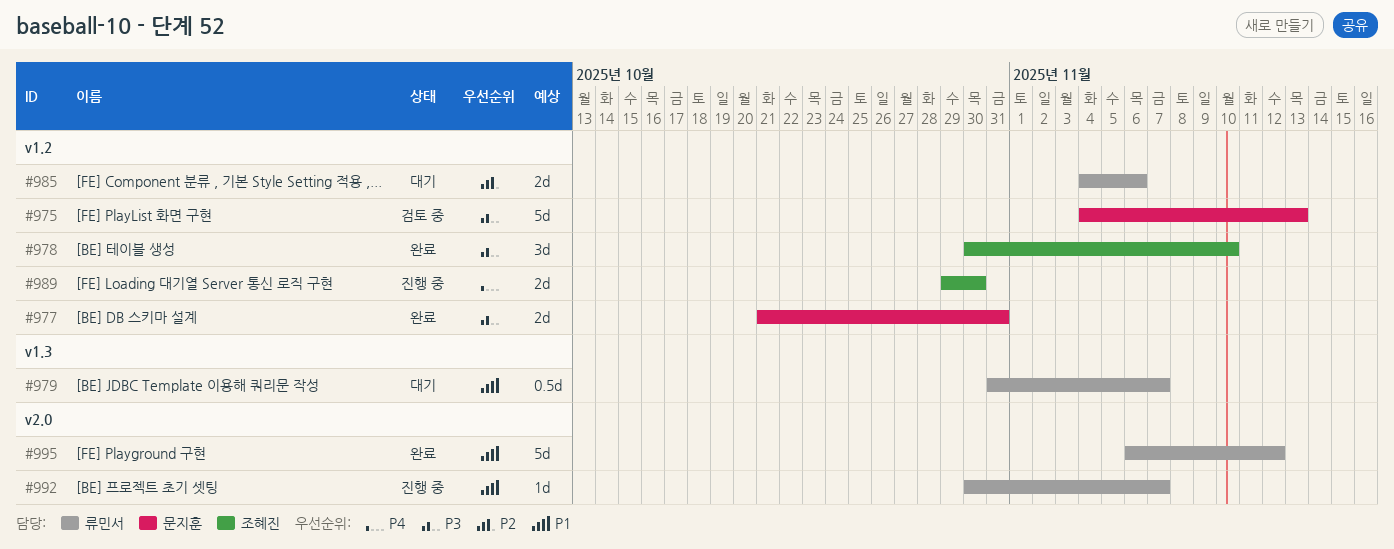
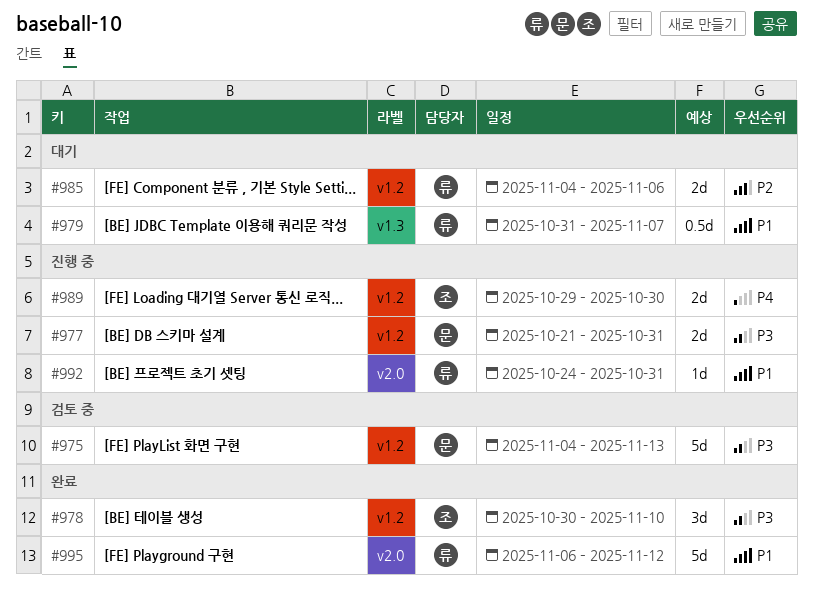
#977, status: 완료 -> 진행 중
#992, start: Oct 30 -> Oct 24
#992, due: Nov 7 -> Oct 31

